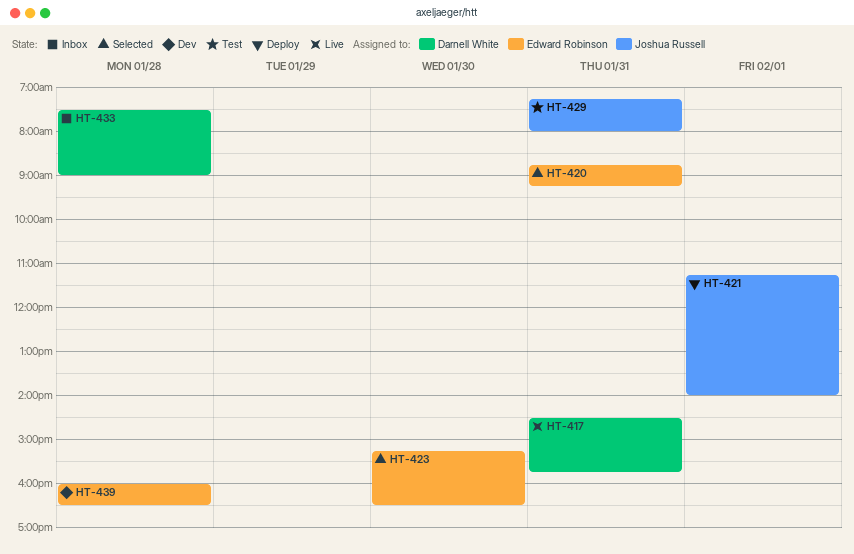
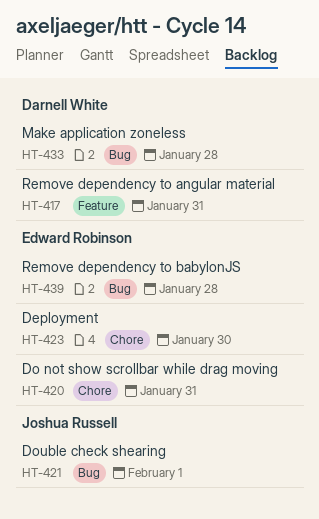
HT-429: present -> none

